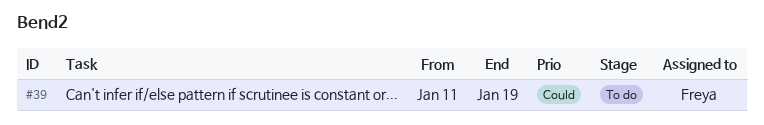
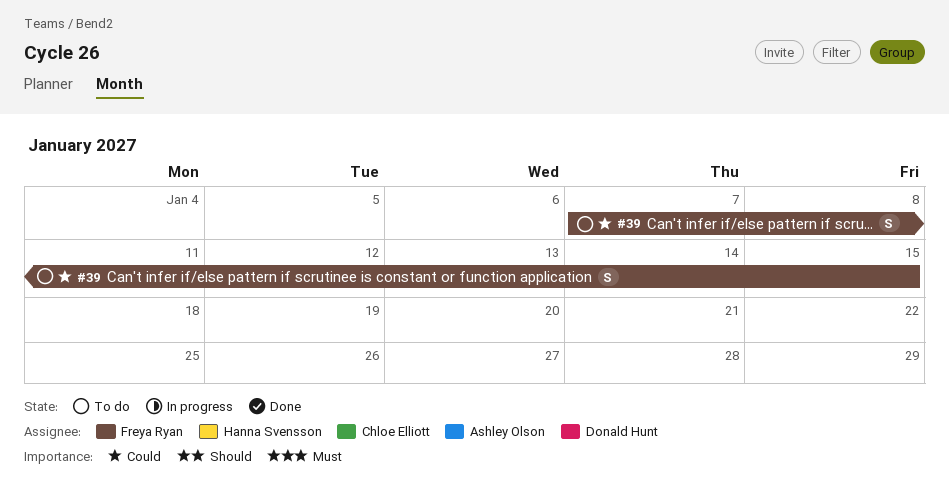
#39, start: Jan 11 -> Jan 7
#39, due: Jan 19 -> Jan 15

